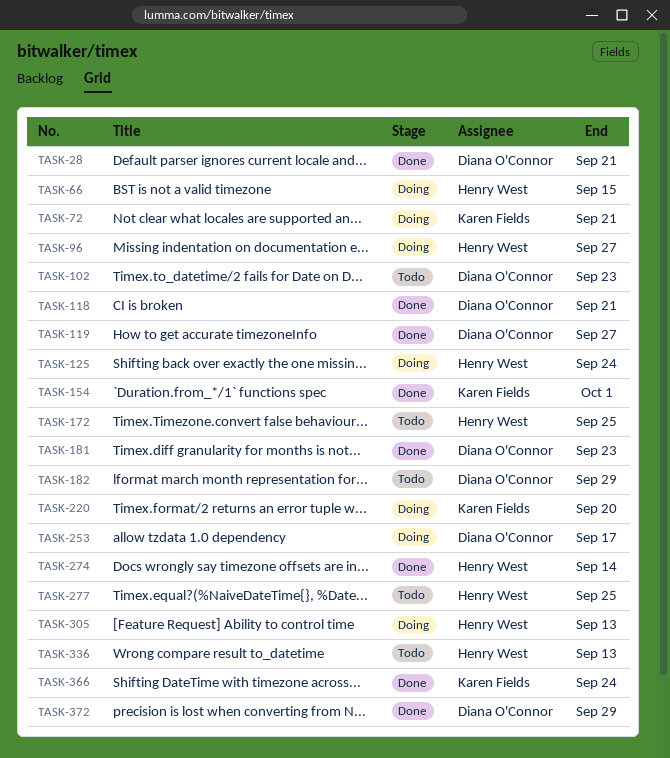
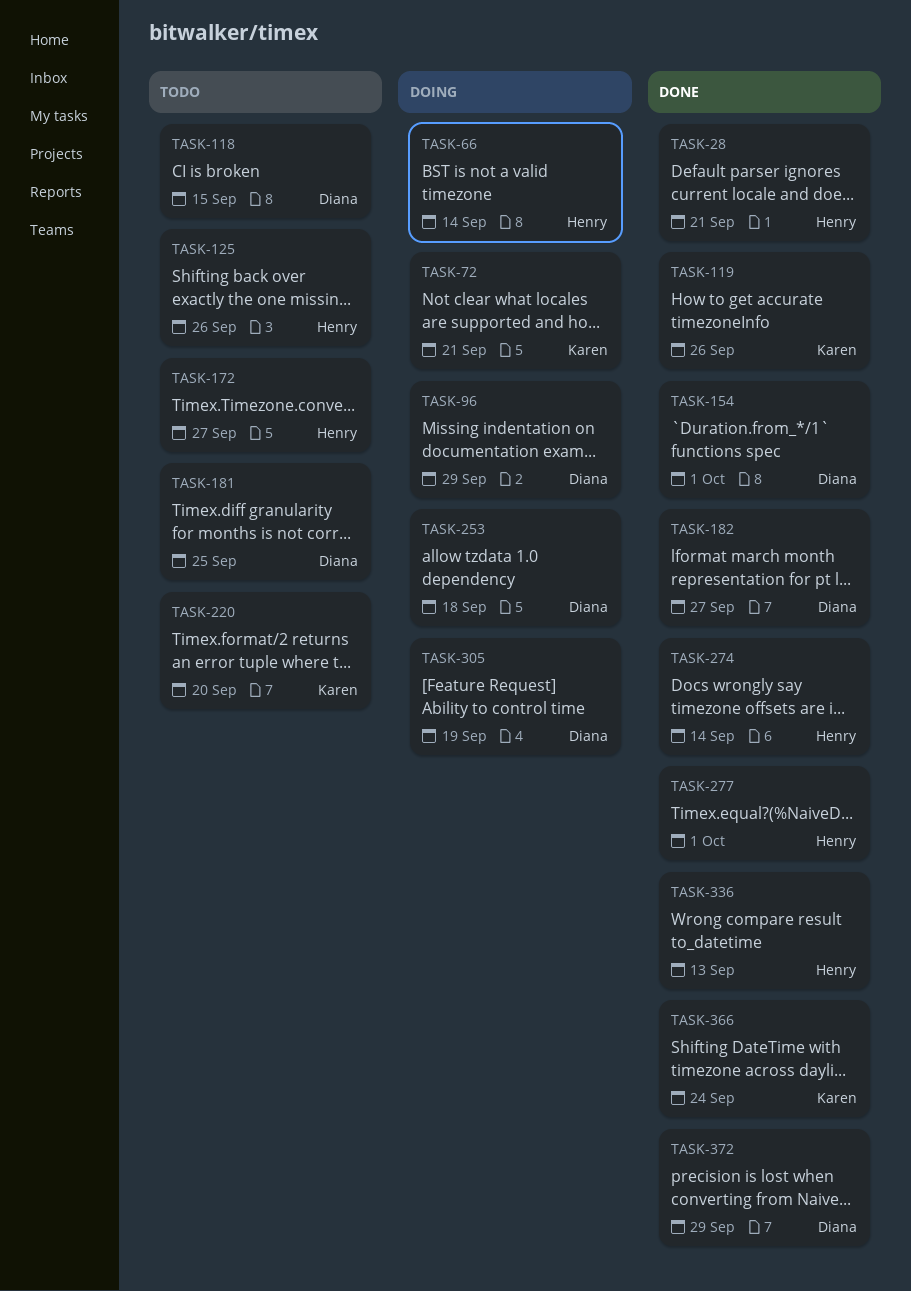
TASK-28, owner: Diana O'Connor -> Henry West
TASK-66, due: Sep 15 -> Sep 14
TASK-96, owner: Henry West -> Diana O'Connor
TASK-96, due: Sep 27 -> Sep 29
TASK-102: present -> none
TASK-118, status: Done -> Todo
TASK-118, due: Sep 21 -> Sep 15
TASK-119, owner: Diana O'Connor -> Karen Fields
TASK-119, due: Sep 27 -> Sep 26
TASK-125, status: Doing -> Todo
TASK-125, due: Sep 24 -> Sep 26
TASK-154, owner: Karen Fields -> Diana O'Connor
TASK-172, due: Sep 25 -> Sep 27
TASK-181, status: Done -> Todo
TASK-181, due: Sep 23 -> Sep 25
TASK-182, status: Todo -> Done
TASK-182, due: Sep 29 -> Sep 27
TASK-220, status: Doing -> Todo
TASK-253, due: Sep 17 -> Sep 18
TASK-277, status: Todo -> Done
TASK-277, due: Sep 25 -> Oct 1
TASK-305, owner: Henry West -> Diana O'Connor
TASK-305, due: Sep 13 -> Sep 19
TASK-336, status: Todo -> Done

